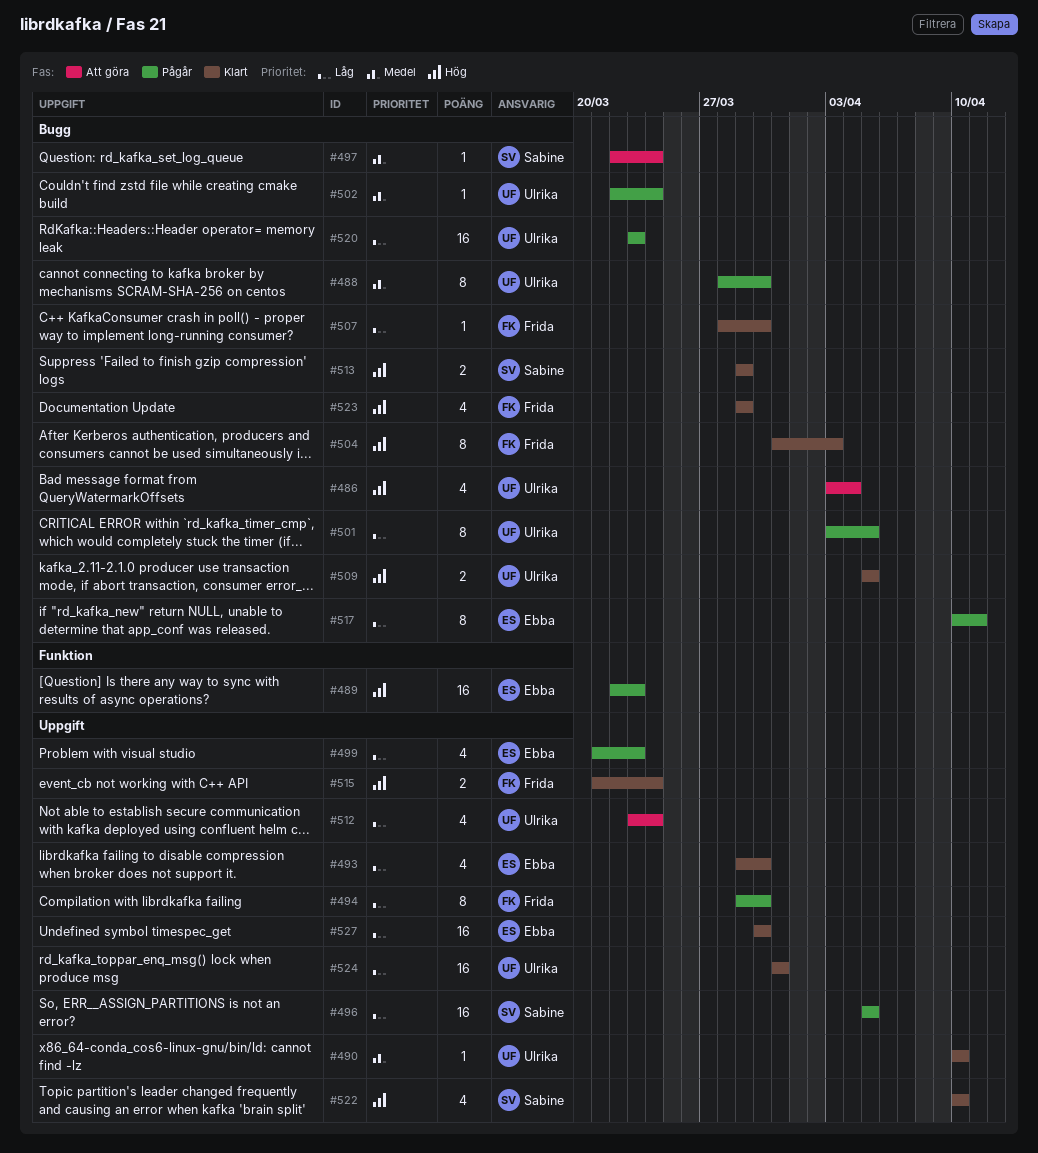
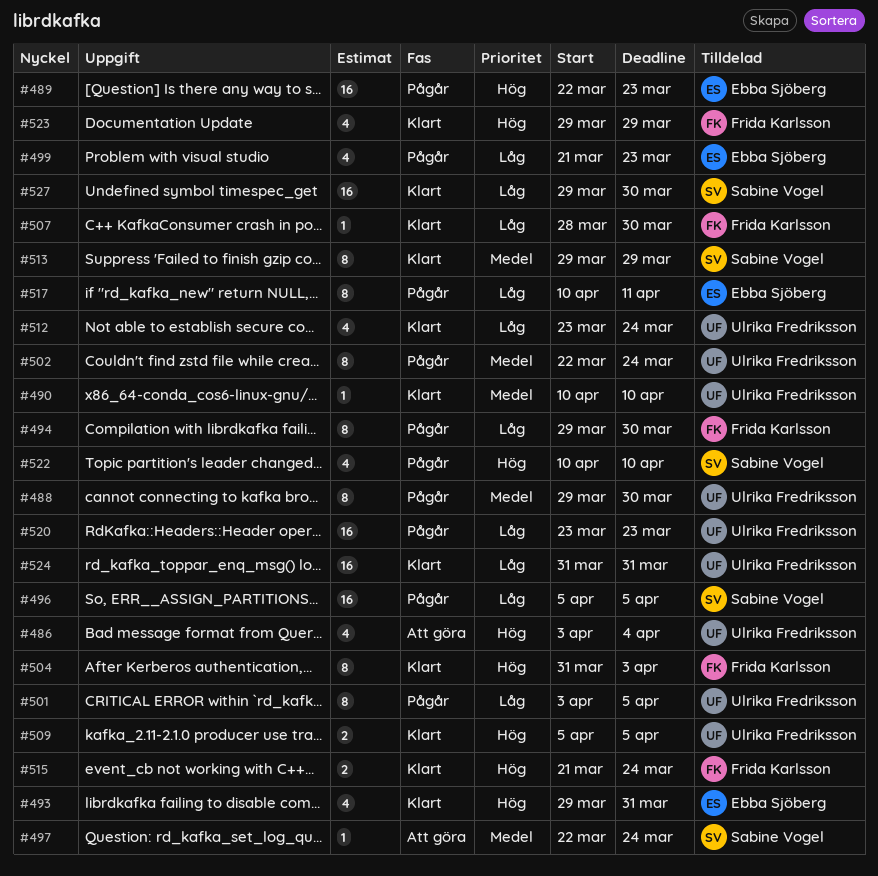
#488, start: Mar 28 -> Mar 29
#493, priority: Låg -> Hög
#493, due: Mar 30 -> Mar 31
#502, estimate: 1 -> 8
#512, status: Att göra -> Klart
#513, priority: Hög -> Medel
#513, estimate: 2 -> 8
#522, status: Klart -> Pågår
#527, owner: Ebba Sjöberg -> Sabine Vogel
#527, start: Mar 30 -> Mar 29

